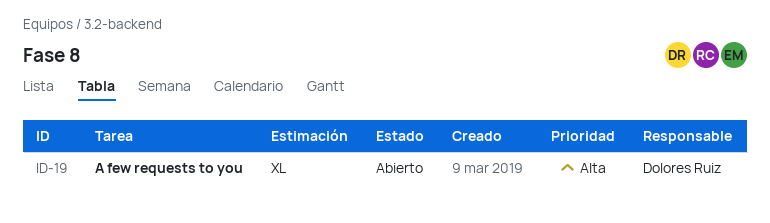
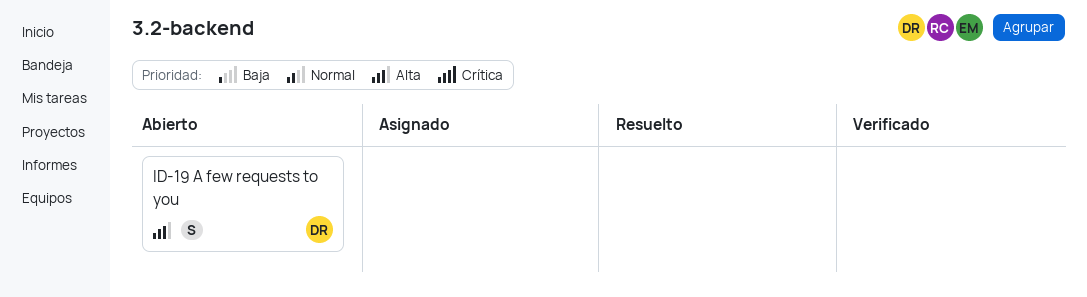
ID-19, estimate: XL -> S

